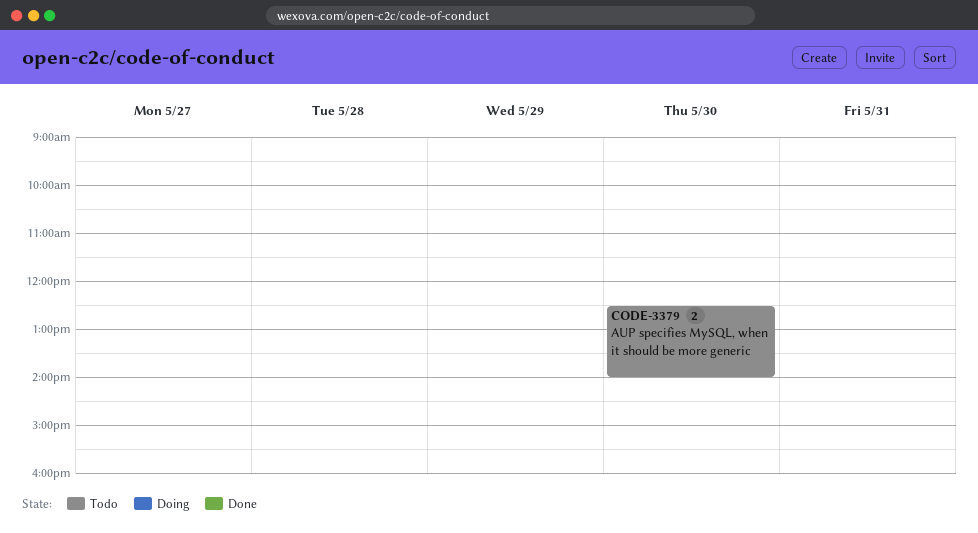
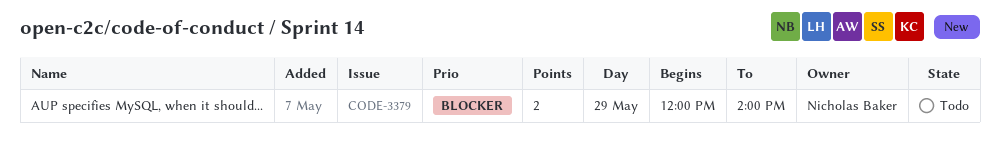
CODE-3379, day: May 30 -> May 29
CODE-3379, begins: 12:30 -> 12:00

